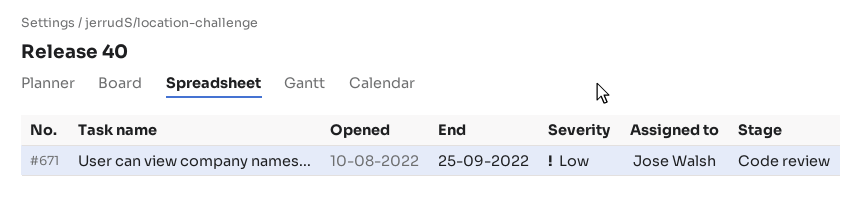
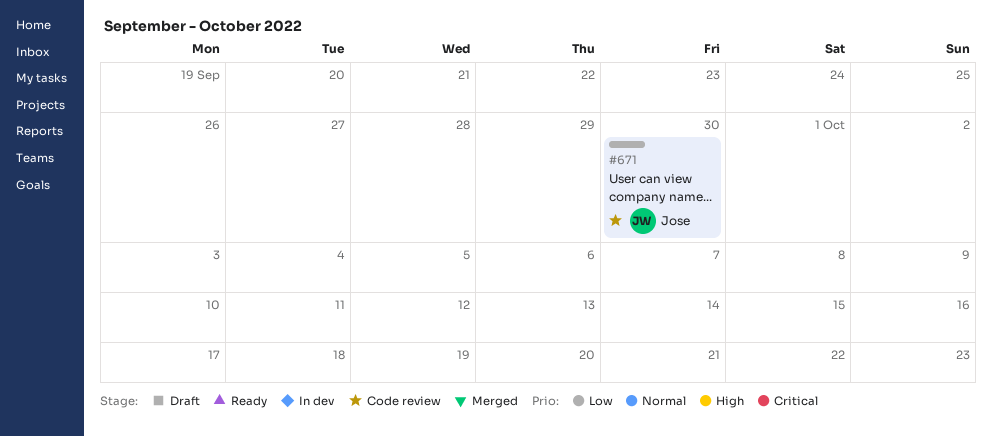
#671, due: Sep 25 -> Sep 30

